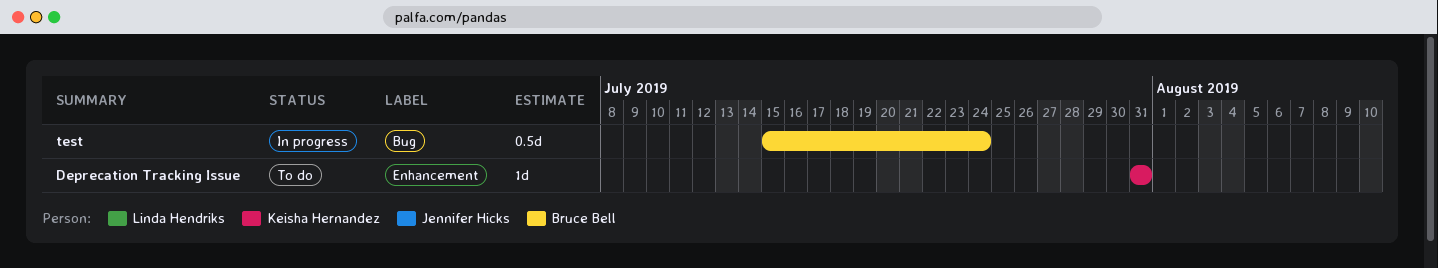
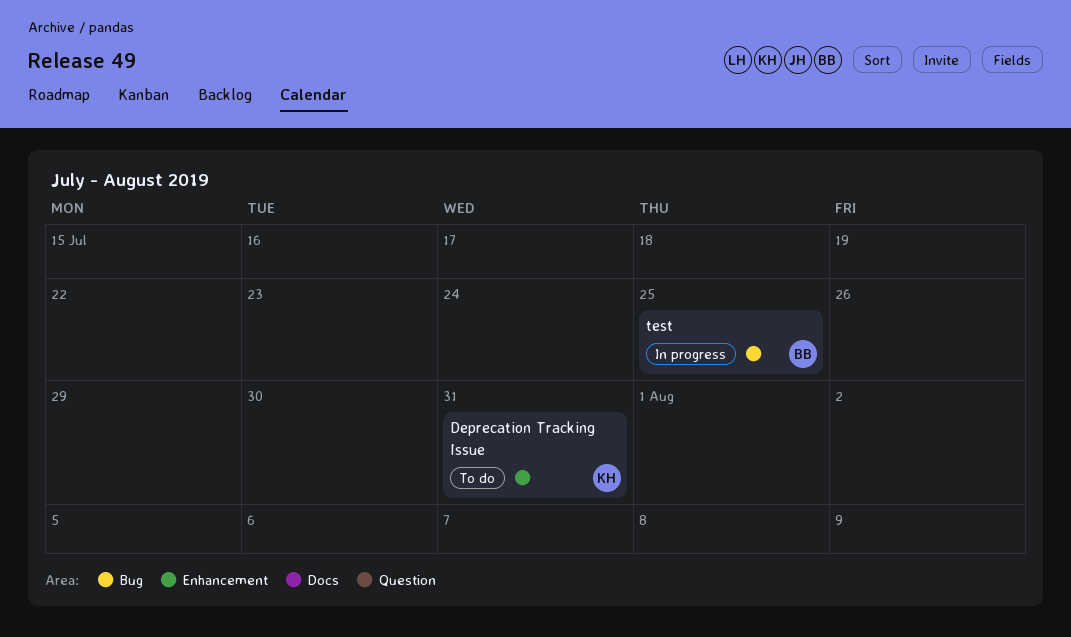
test, due: Jul 24 -> Jul 25

